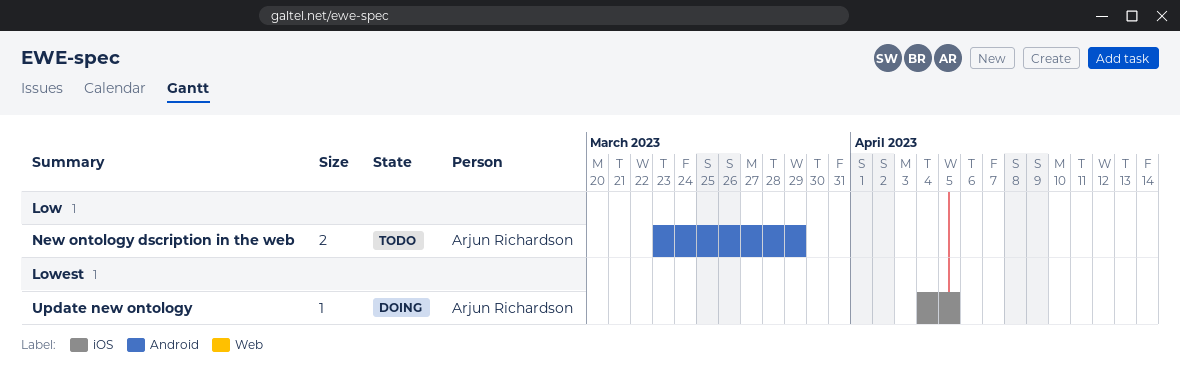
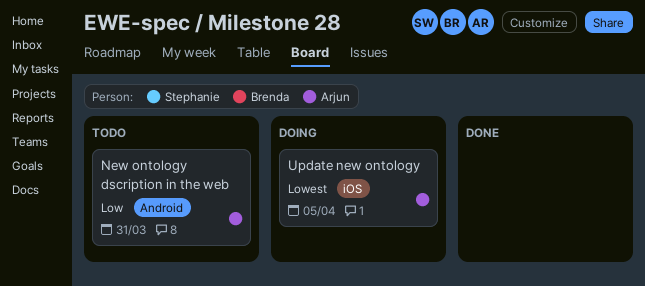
New ontology dscription in the web, due: Mar 29 -> Mar 31

